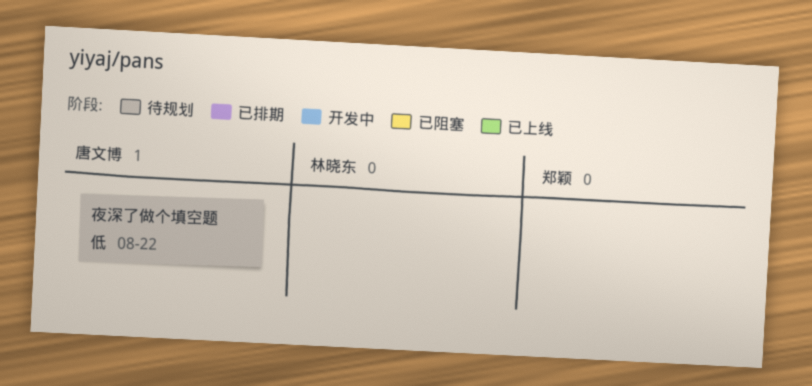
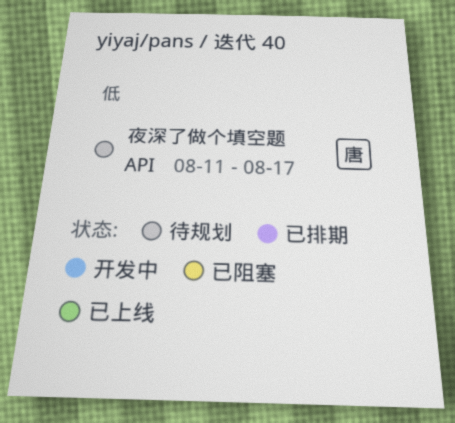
夜深了做个填空题, due: Aug 22 -> Aug 17

